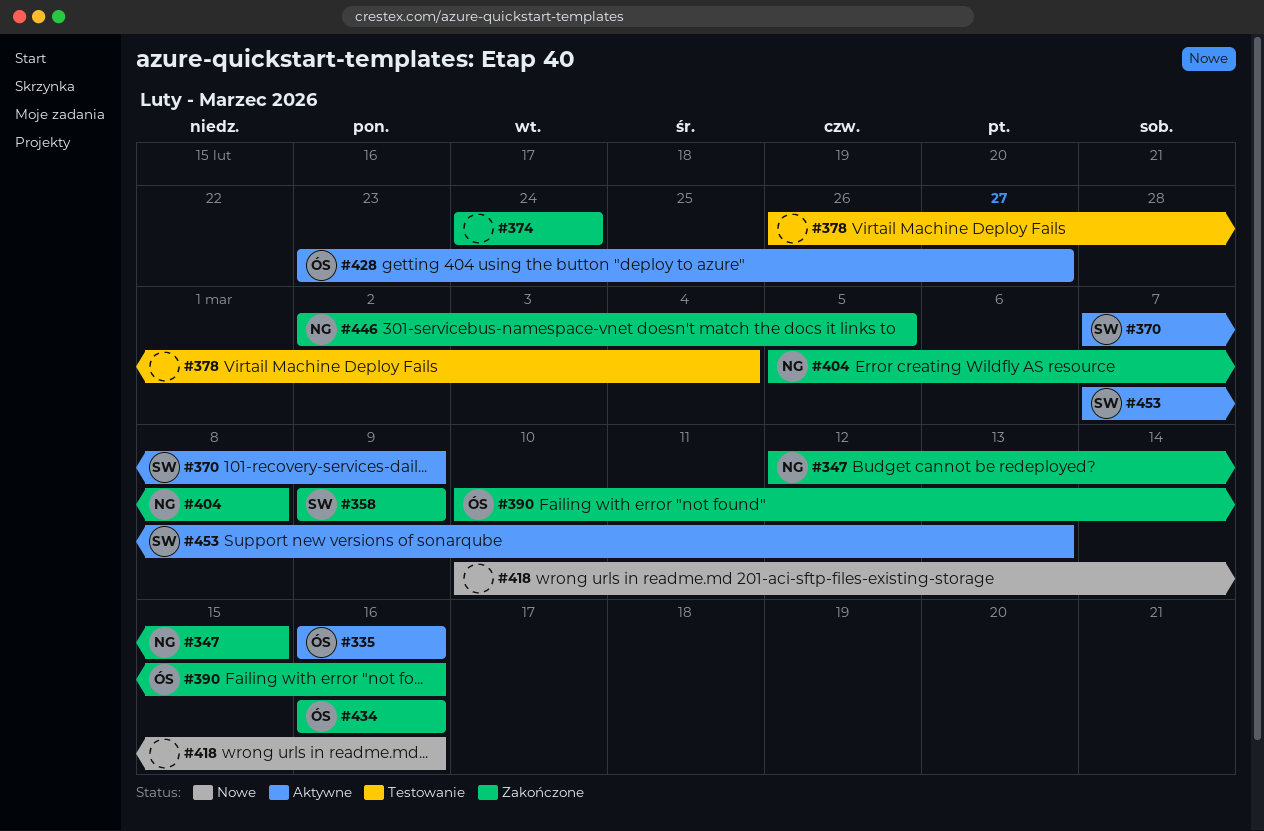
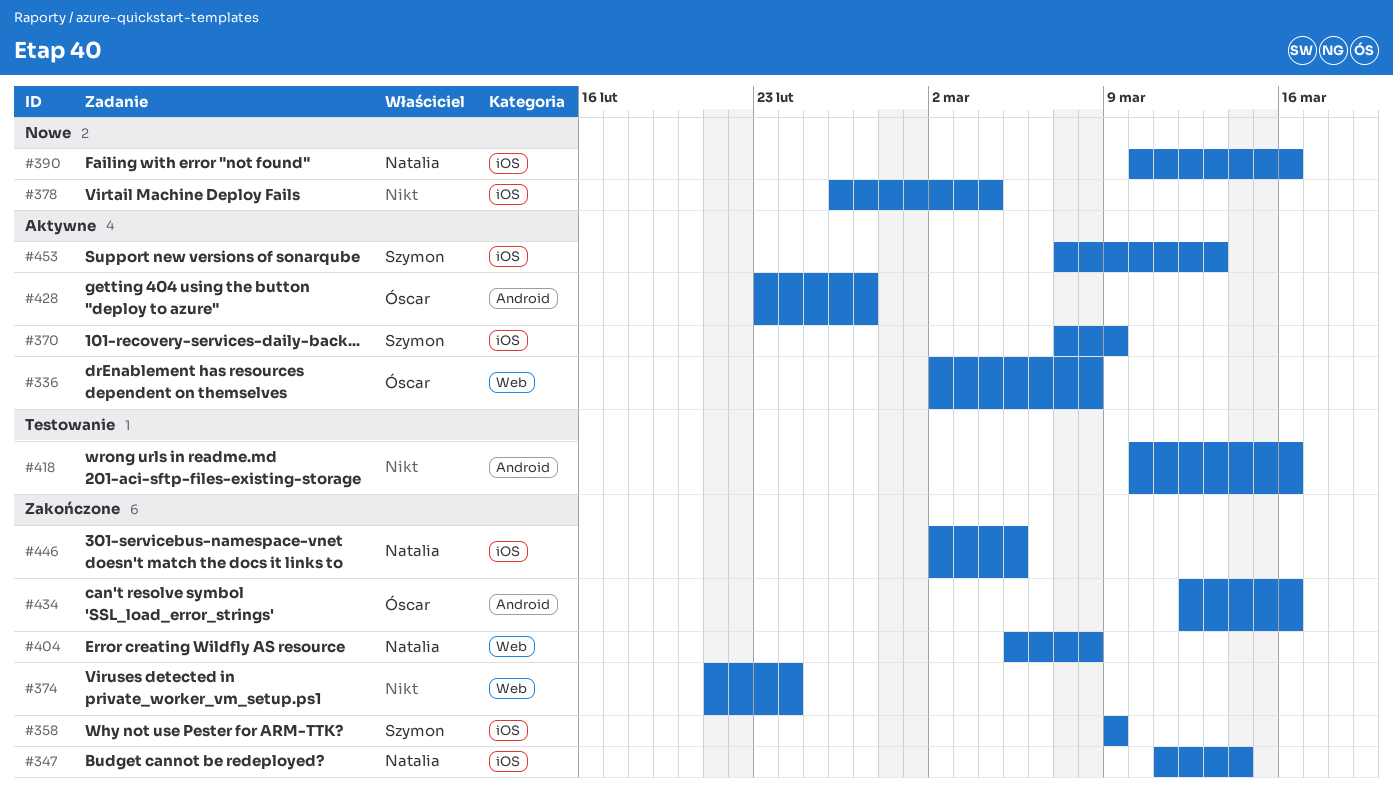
#335: present -> none
#336: none -> present
#347, start: Mar 12 -> Mar 11
#347, due: Mar 15 -> Mar 14
#374, start: Feb 24 -> Feb 21
#378, status: Testowanie -> Nowe
#390, status: Zakończone -> Nowe
#390, owner: Óscar -> Natalia
#418, status: Nowe -> Testowanie
#434, start: Mar 16 -> Mar 12

